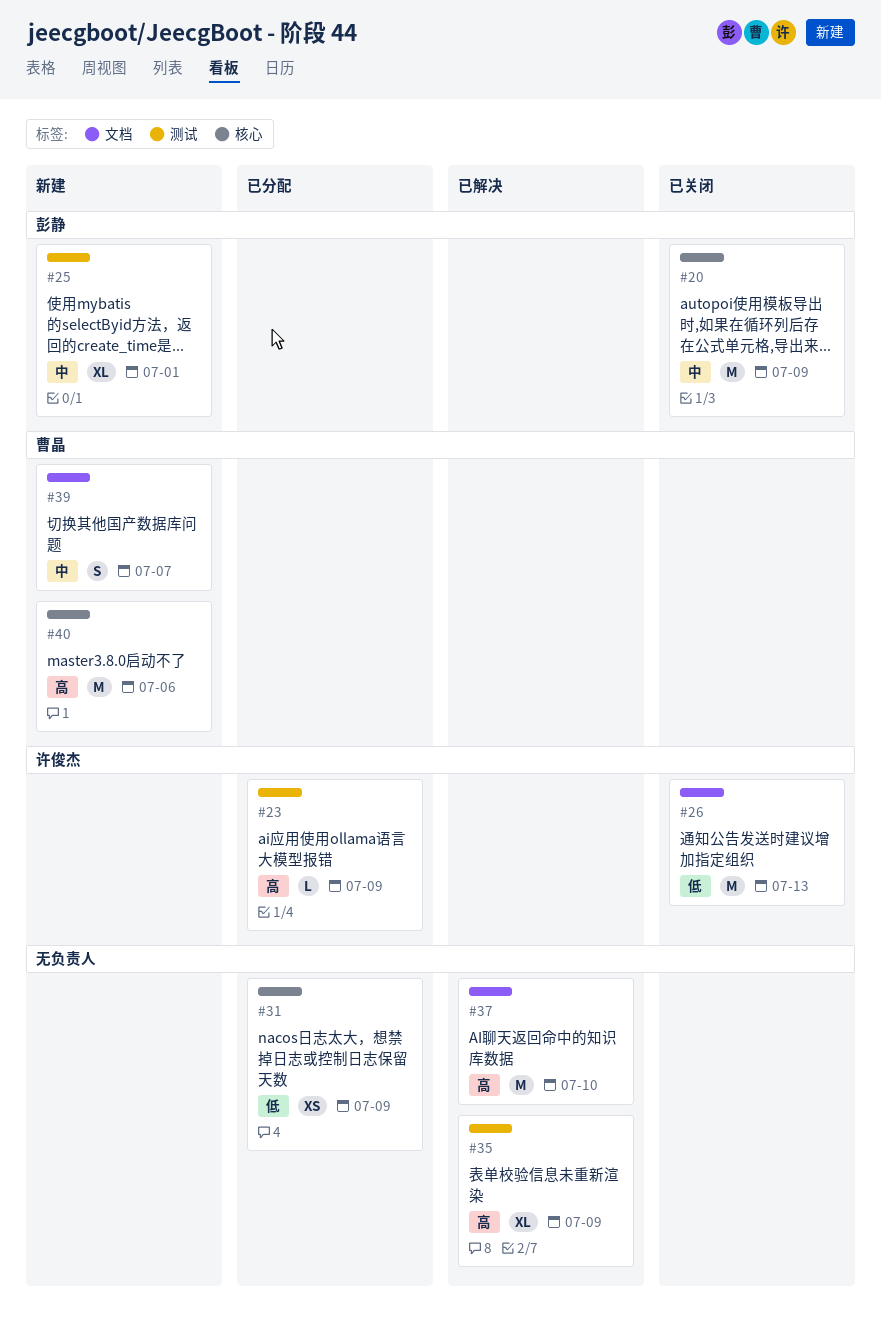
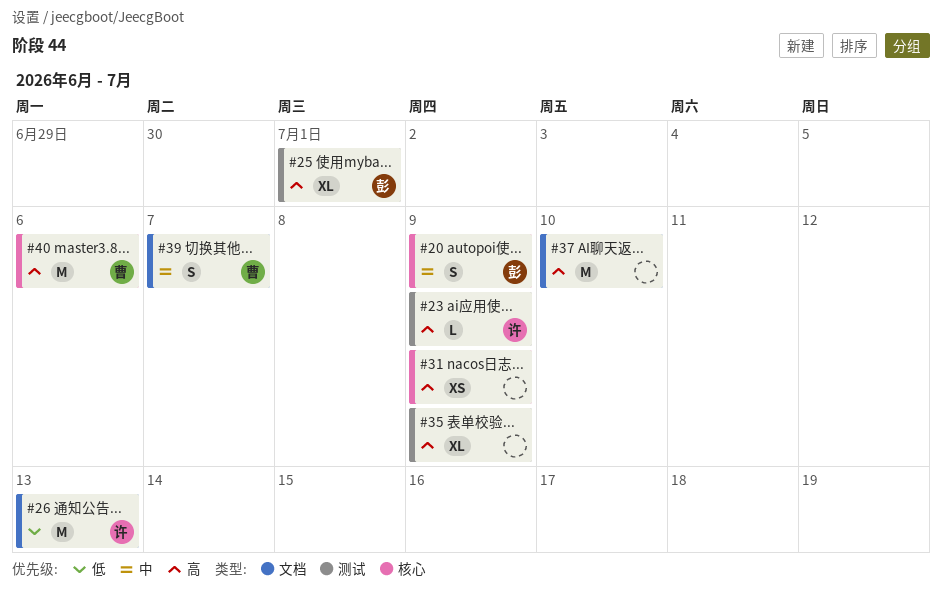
#20, estimate: M -> S
#25, priority: 中 -> 高
#31, priority: 低 -> 高

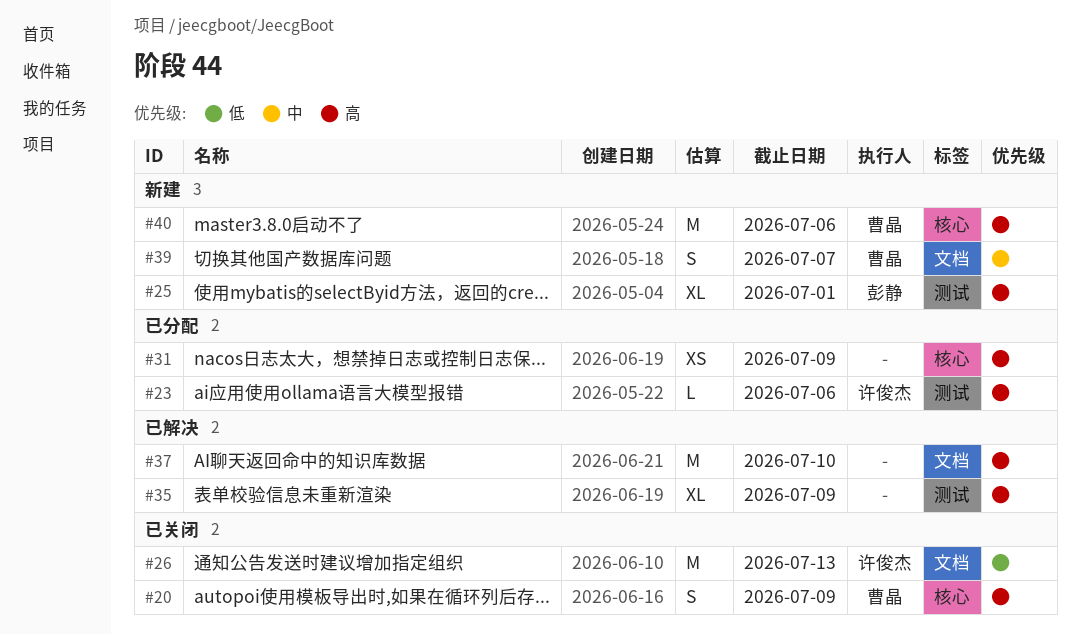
#20, owner: 彭静 -> 曹晶
#20, priority: 中 -> 高
#23, due: Jul 9 -> Jul 6

